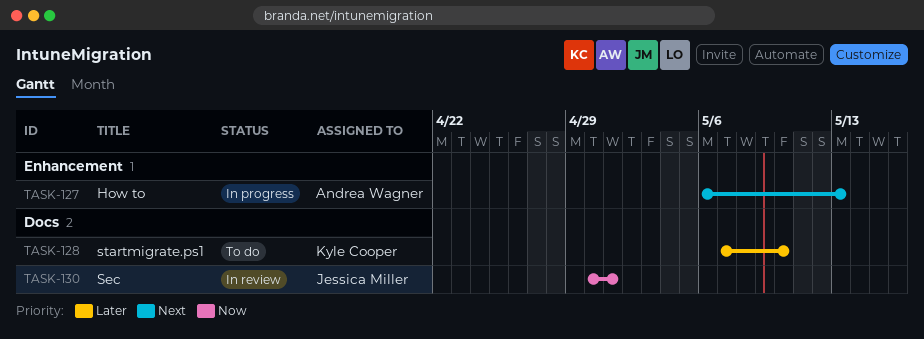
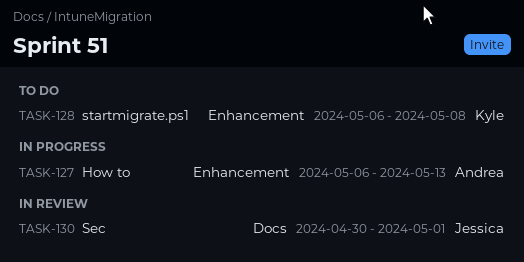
TASK-128, label: Docs -> Enhancement
TASK-128, start: May 7 -> May 6
TASK-128, due: May 10 -> May 8

